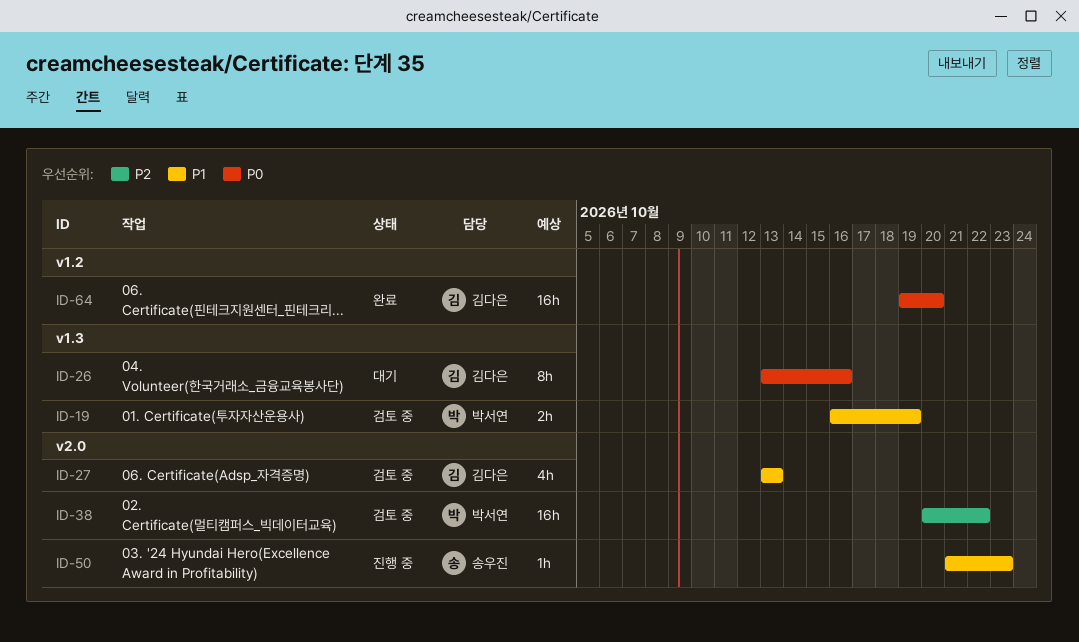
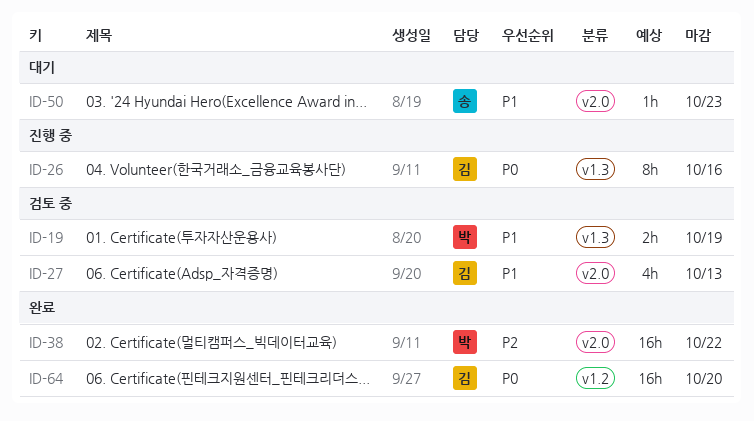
ID-26, status: 대기 -> 진행 중
ID-38, status: 검토 중 -> 완료
ID-50, status: 진행 중 -> 대기

